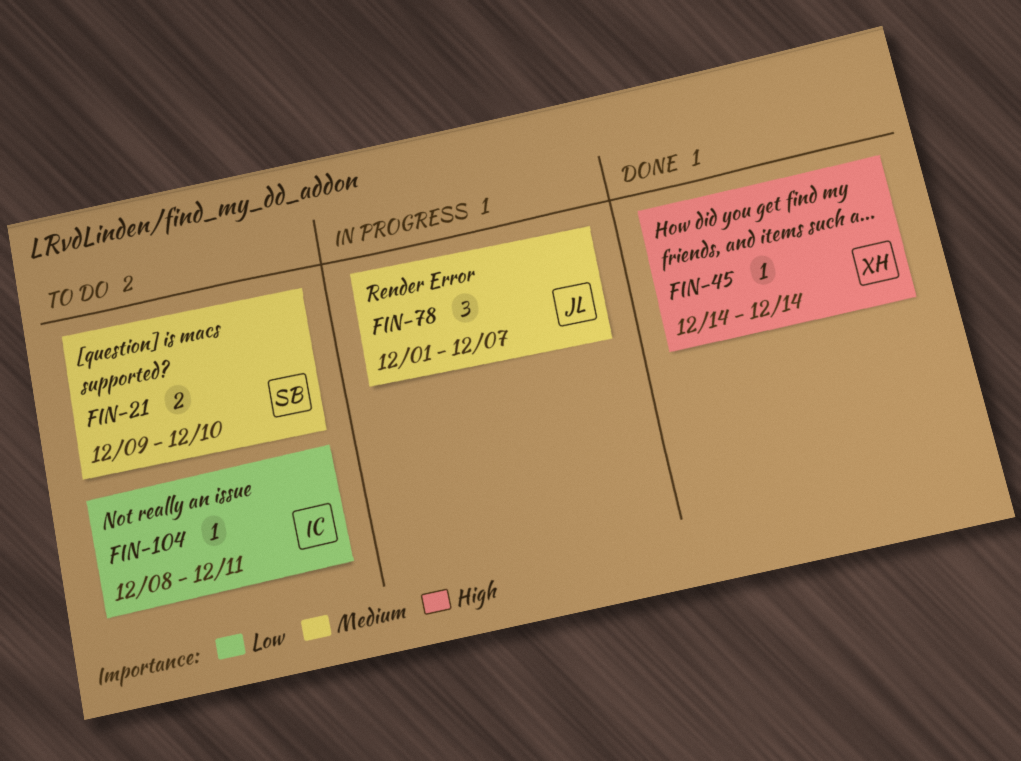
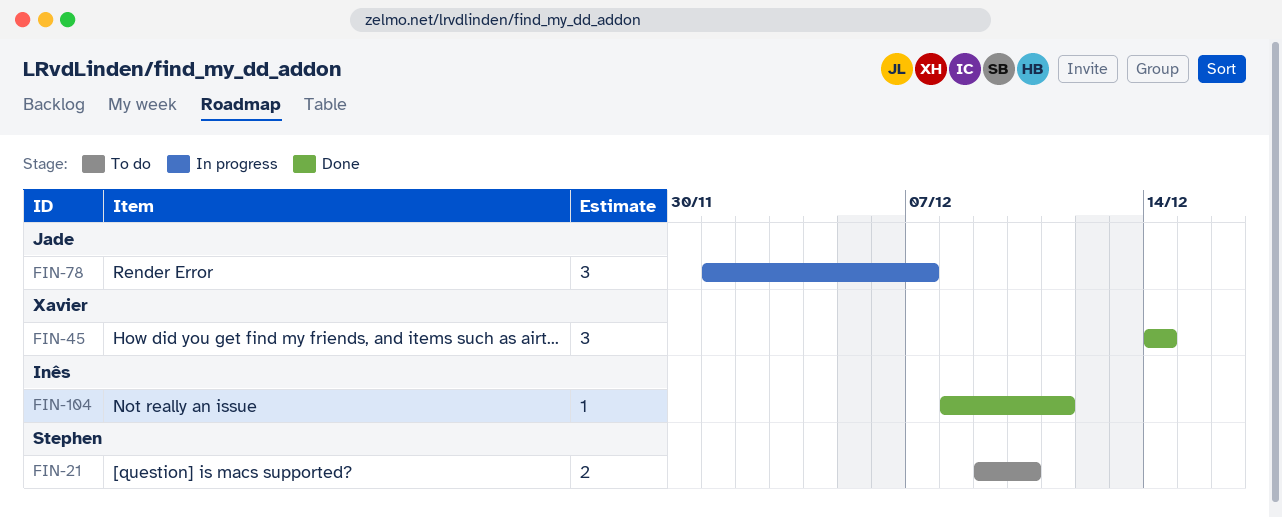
FIN-45, estimate: 1 -> 3
FIN-104, status: To do -> Done

